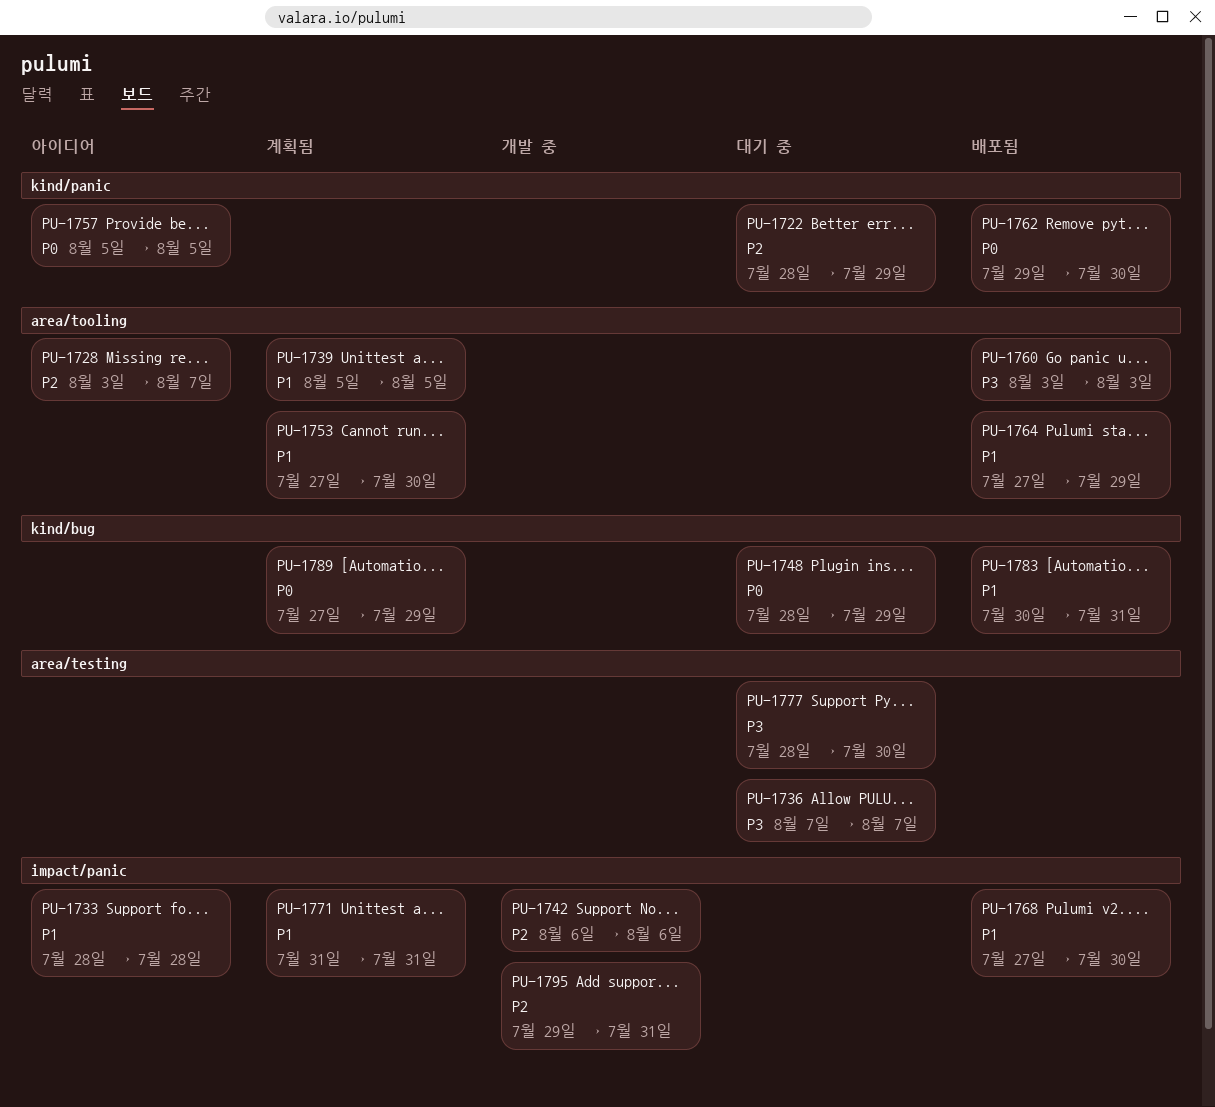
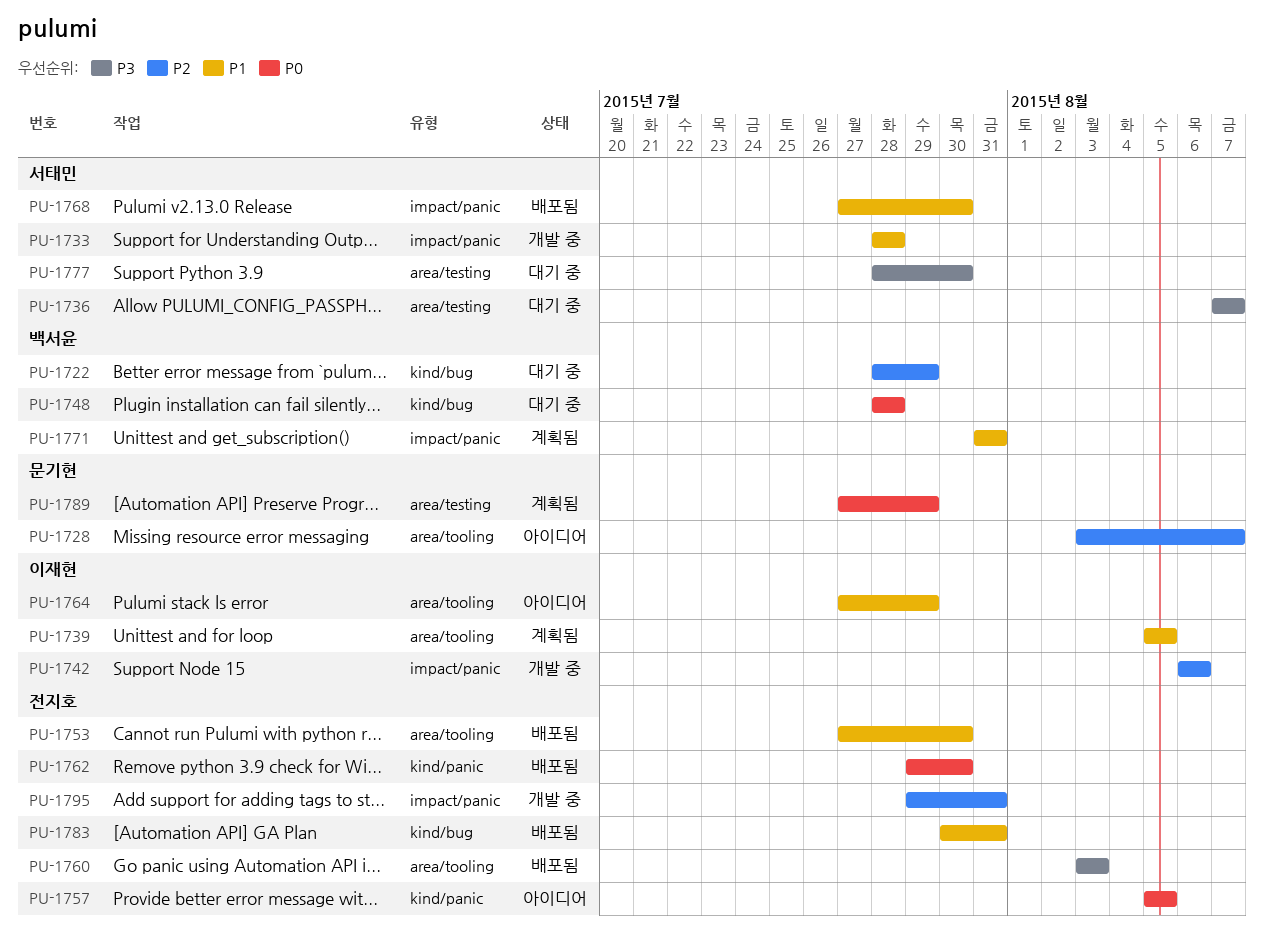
PU-1722, label: kind/panic -> kind/bug
PU-1733, status: 아이디어 -> 개발 중
PU-1748, due: Jul 29 -> Jul 28
PU-1753, status: 계획됨 -> 배포됨
PU-1764, status: 배포됨 -> 아이디어
PU-1789, label: kind/bug -> area/testing

